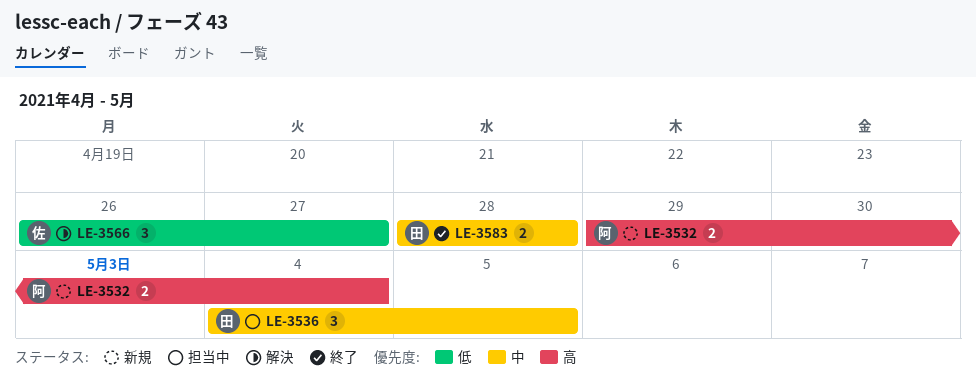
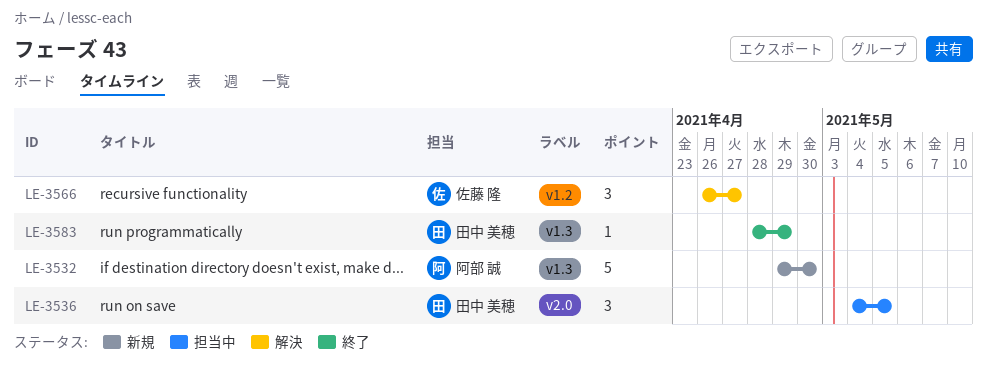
LE-3532, estimate: 2 -> 5
LE-3532, due: May 4 -> Apr 30
LE-3583, estimate: 2 -> 1
LE-3583, due: Apr 28 -> Apr 29

